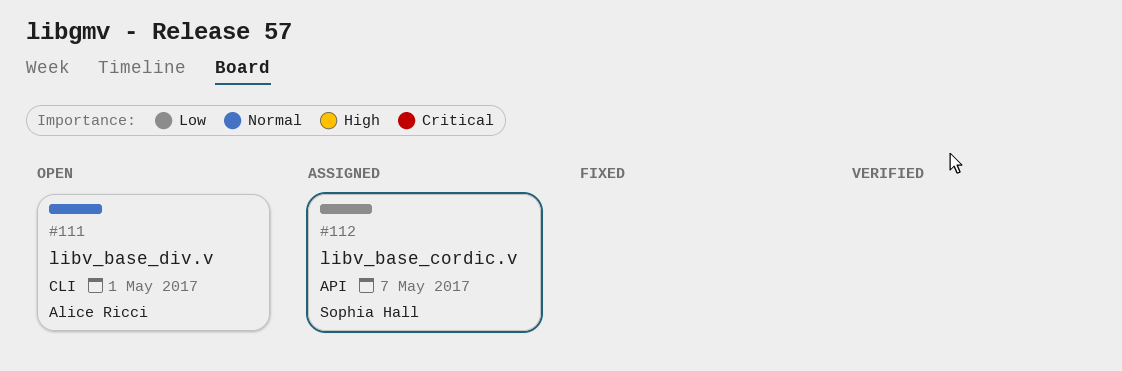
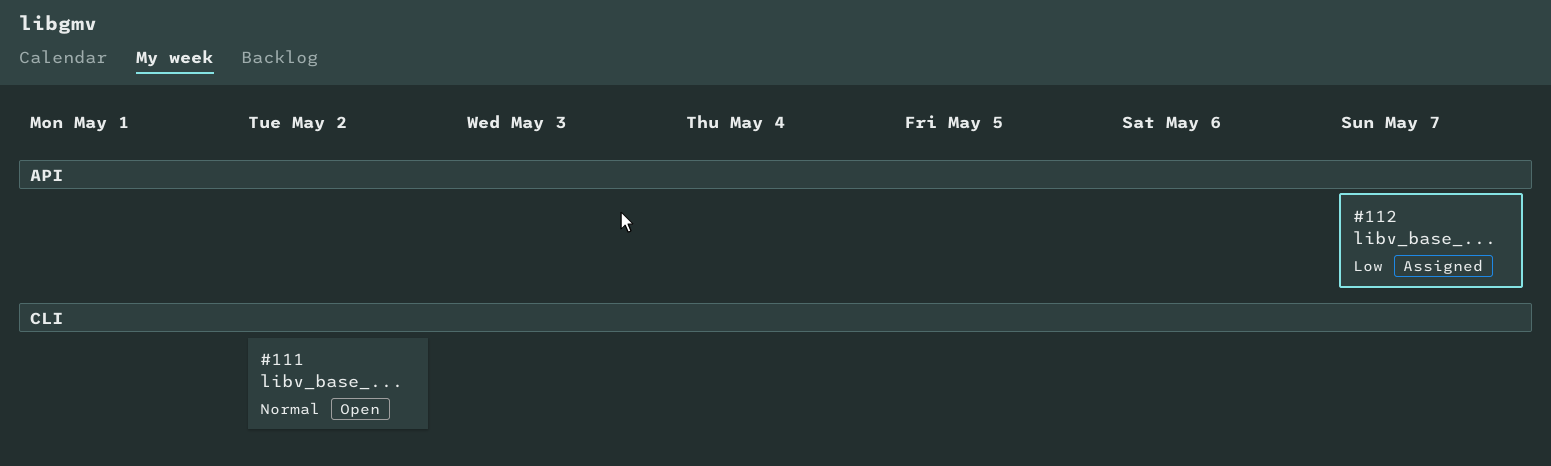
#111, due: May 1 -> May 2

